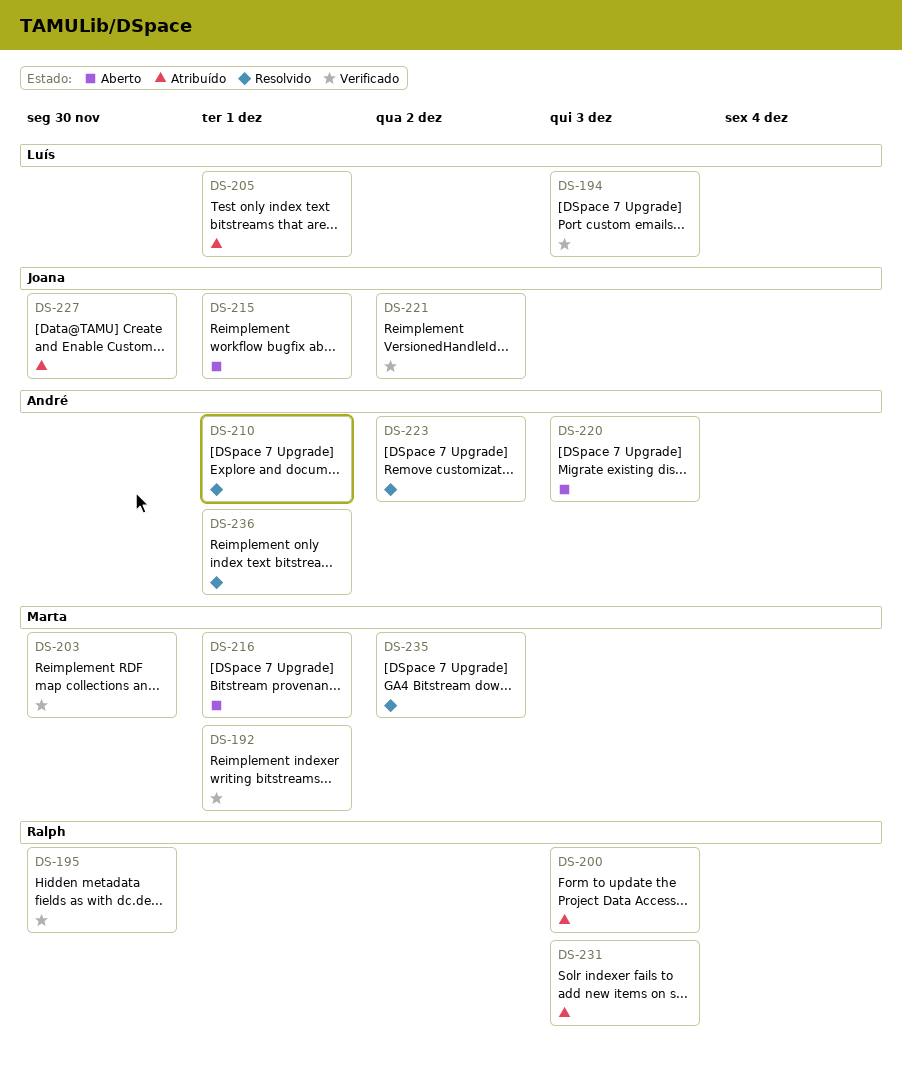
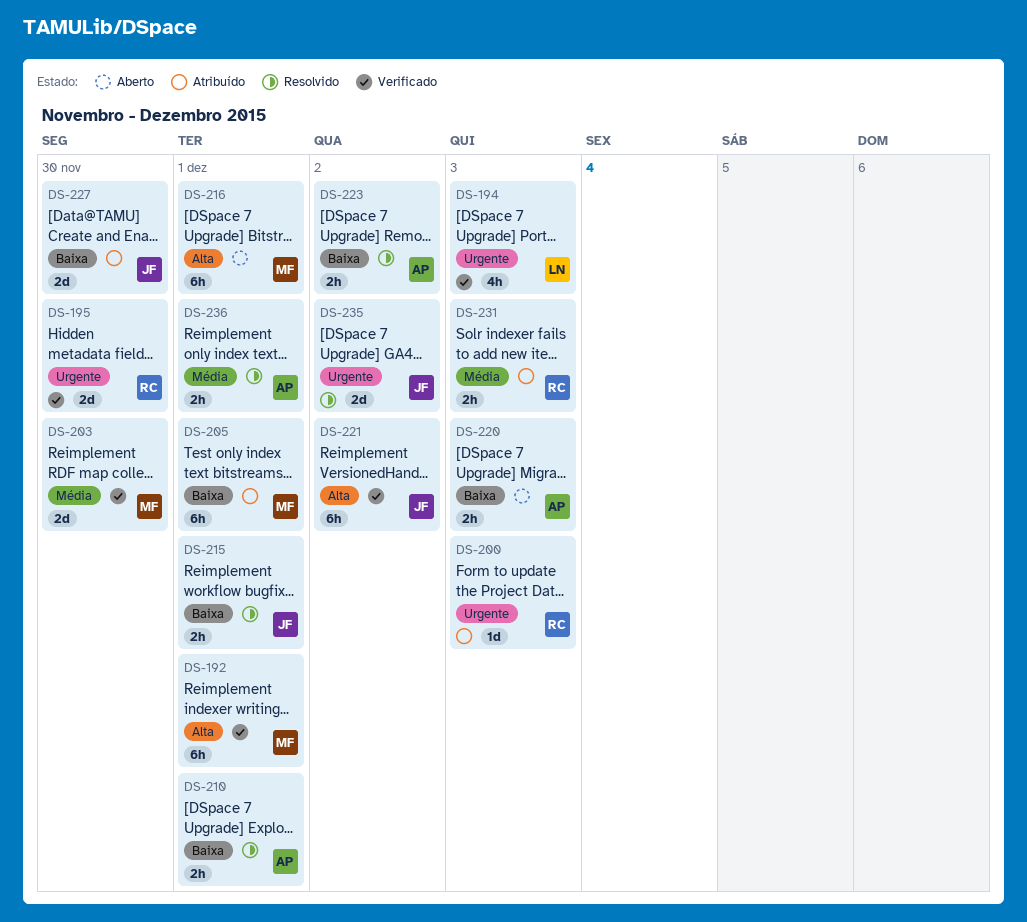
DS-205, owner: Luís -> Marta
DS-215, status: Aberto -> Resolvido
DS-235, owner: Marta -> Joana

